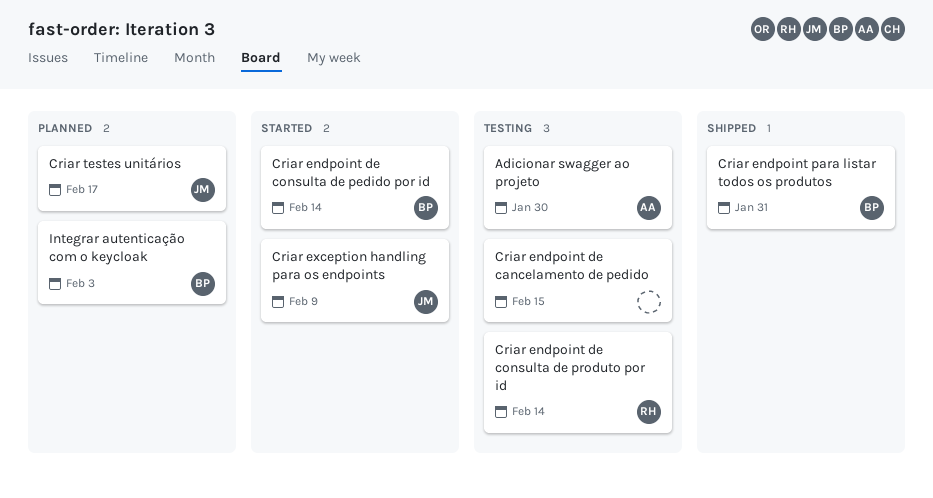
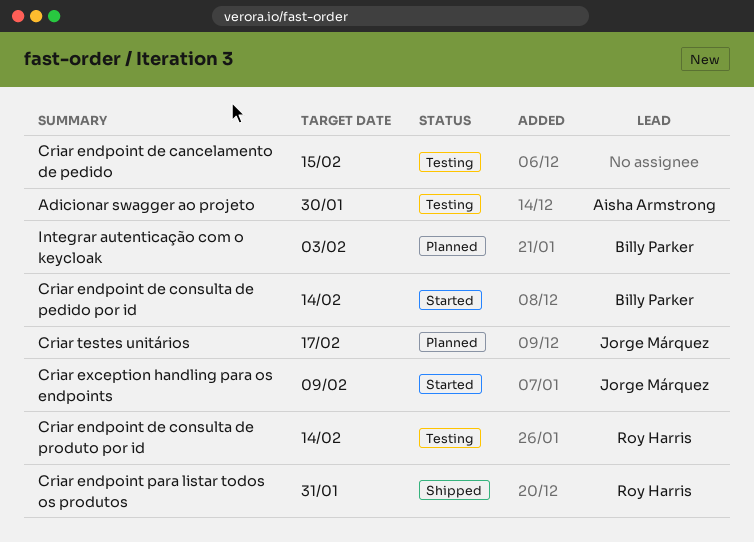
Criar endpoint para listar todos os produtos, owner: Billy Parker -> Roy Harris

